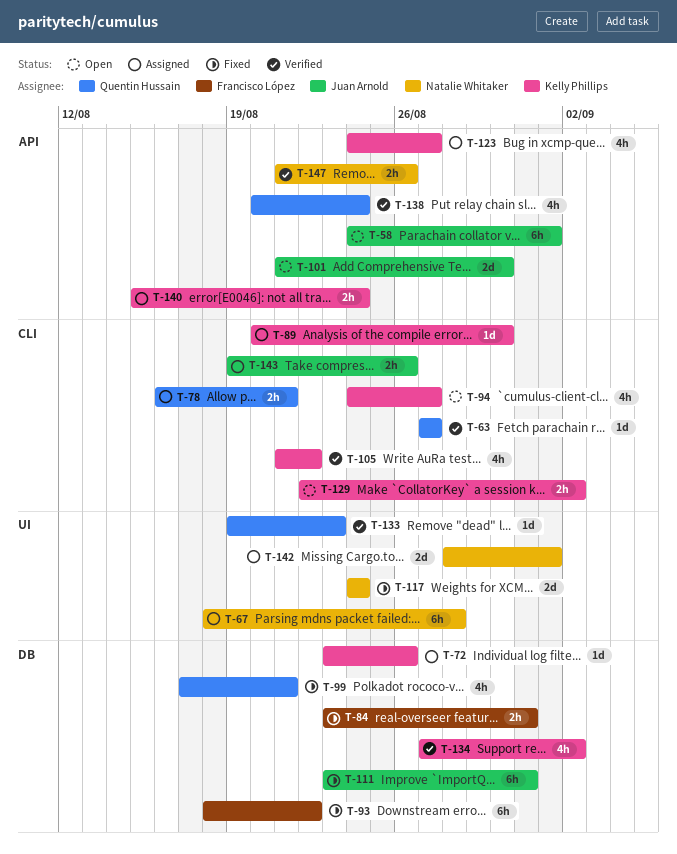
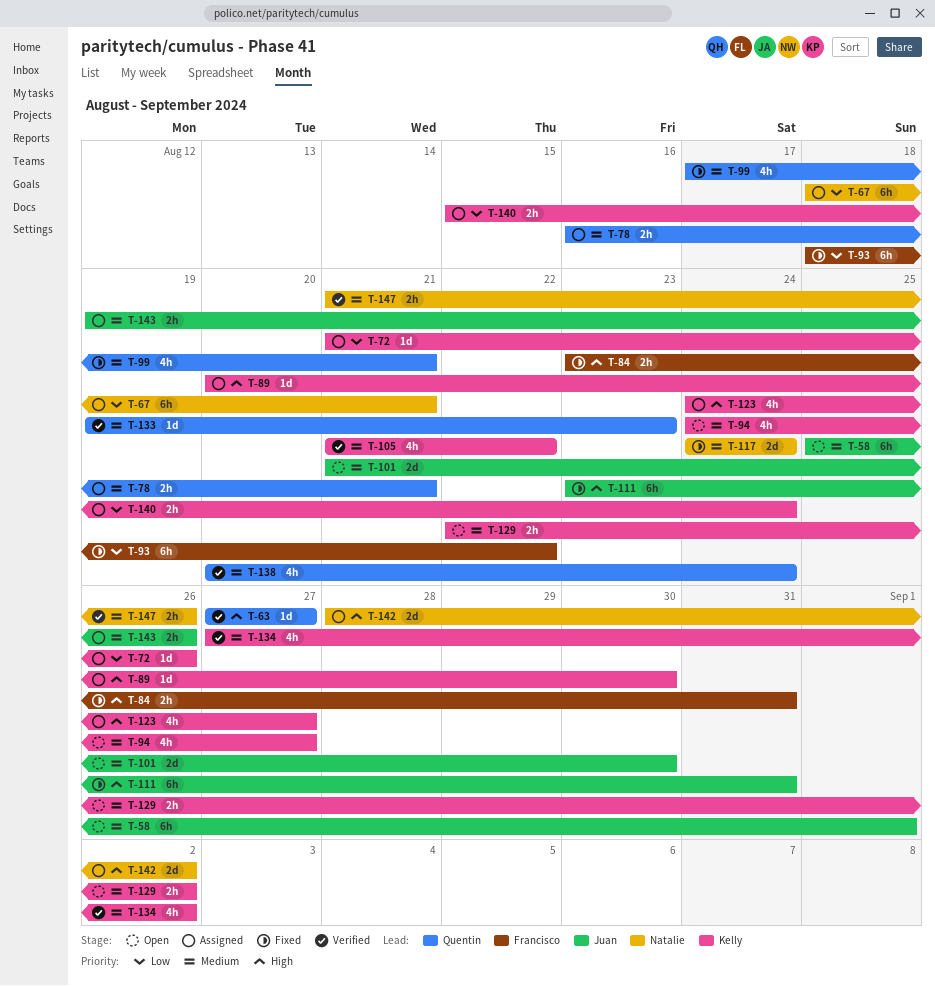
T-58, start: Aug 24 -> Aug 25
T-67, due: Aug 28 -> Aug 21
T-72, start: Aug 23 -> Aug 21
T-142, due: Sep 1 -> Sep 2

